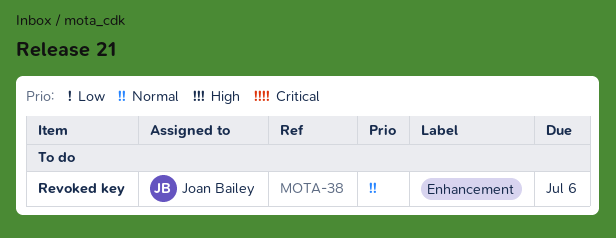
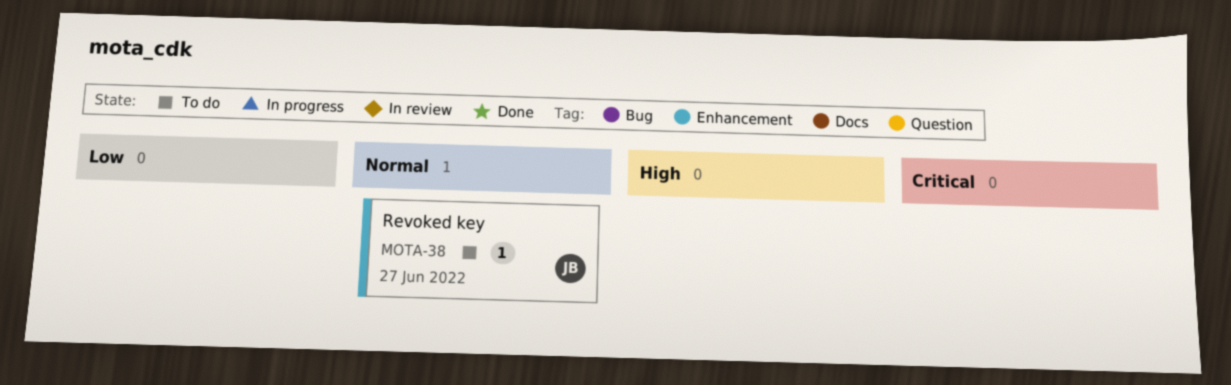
MOTA-38, due: Jul 6 -> Jun 27

